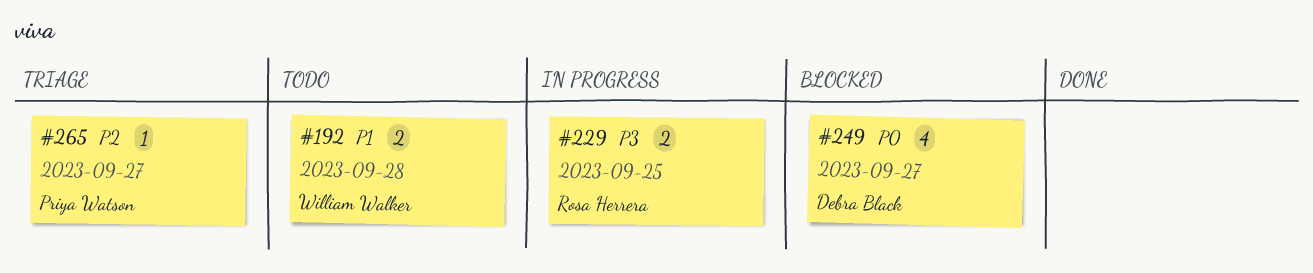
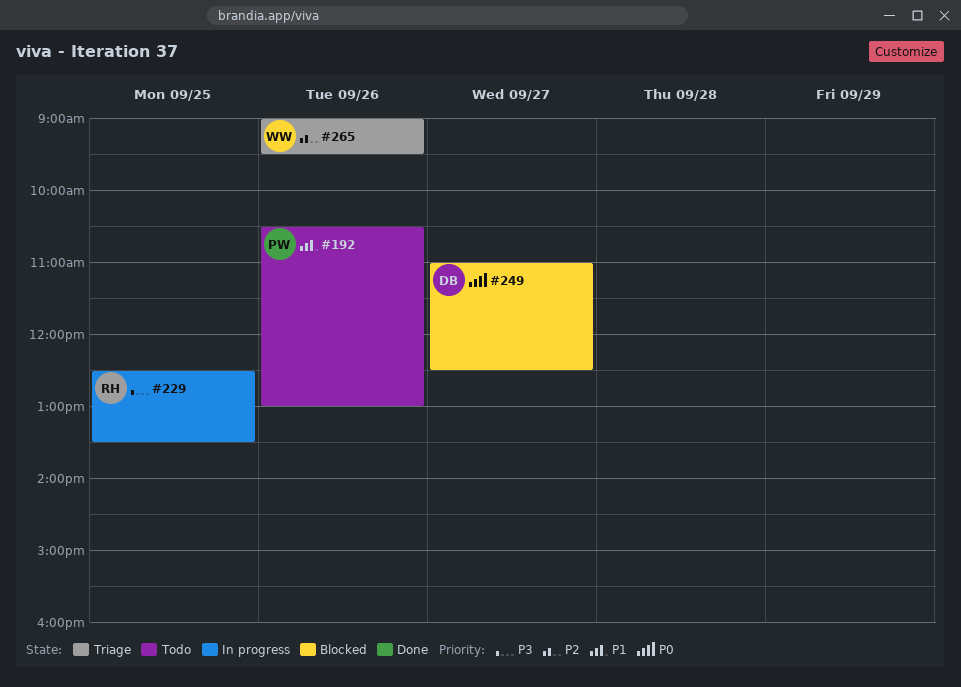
#192, owner: William Walker -> Priya Watson
#192, day: Sep 28 -> Sep 26
#265, owner: Priya Watson -> William Walker
#265, day: Sep 27 -> Sep 26

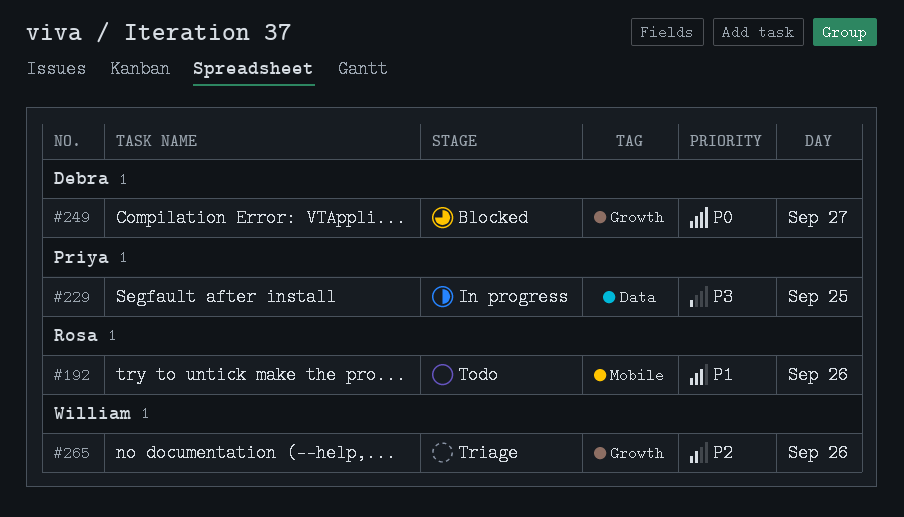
#192, owner: Priya -> Rosa
#229, owner: Rosa -> Priya

